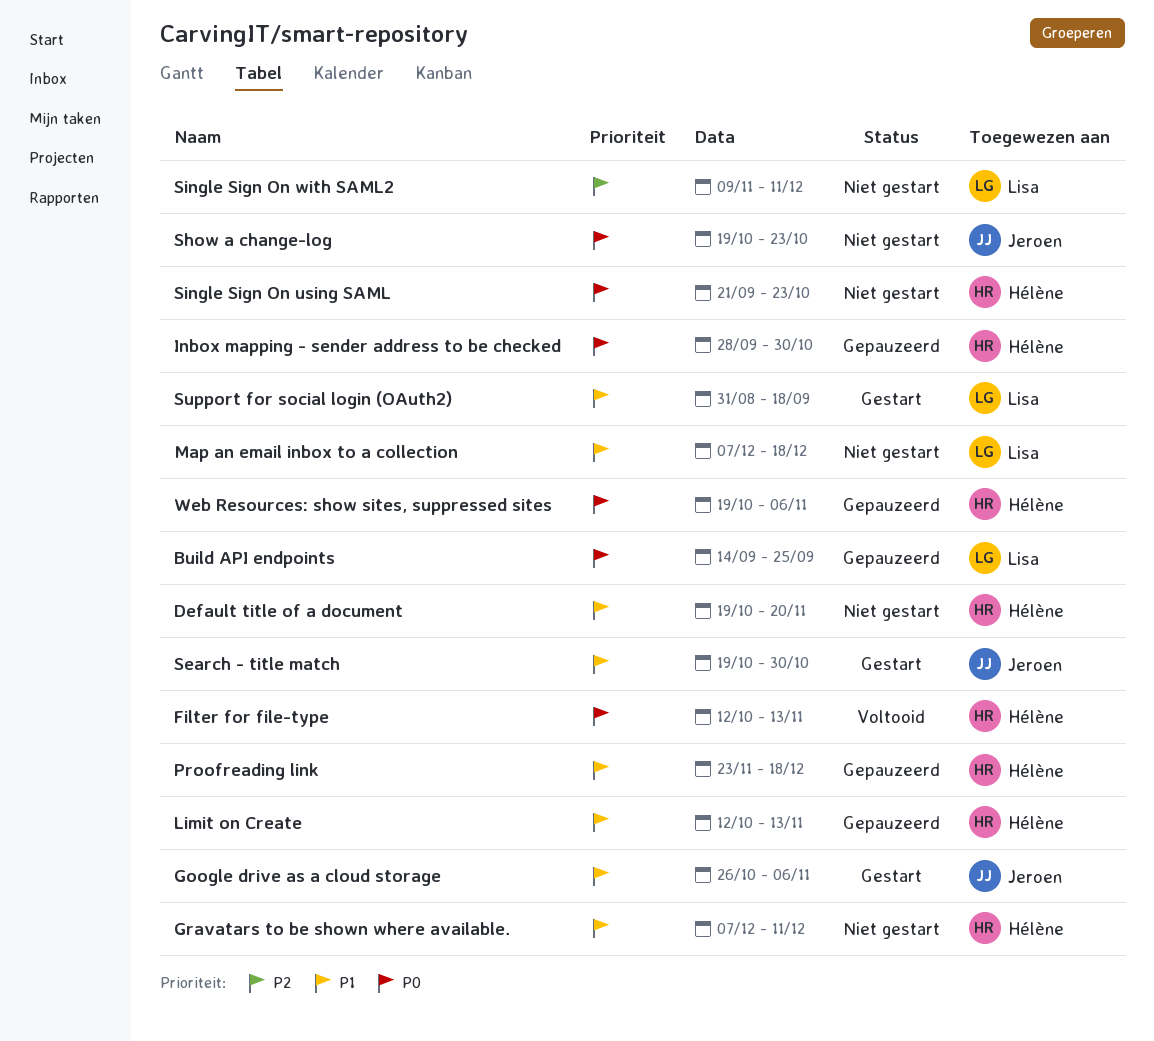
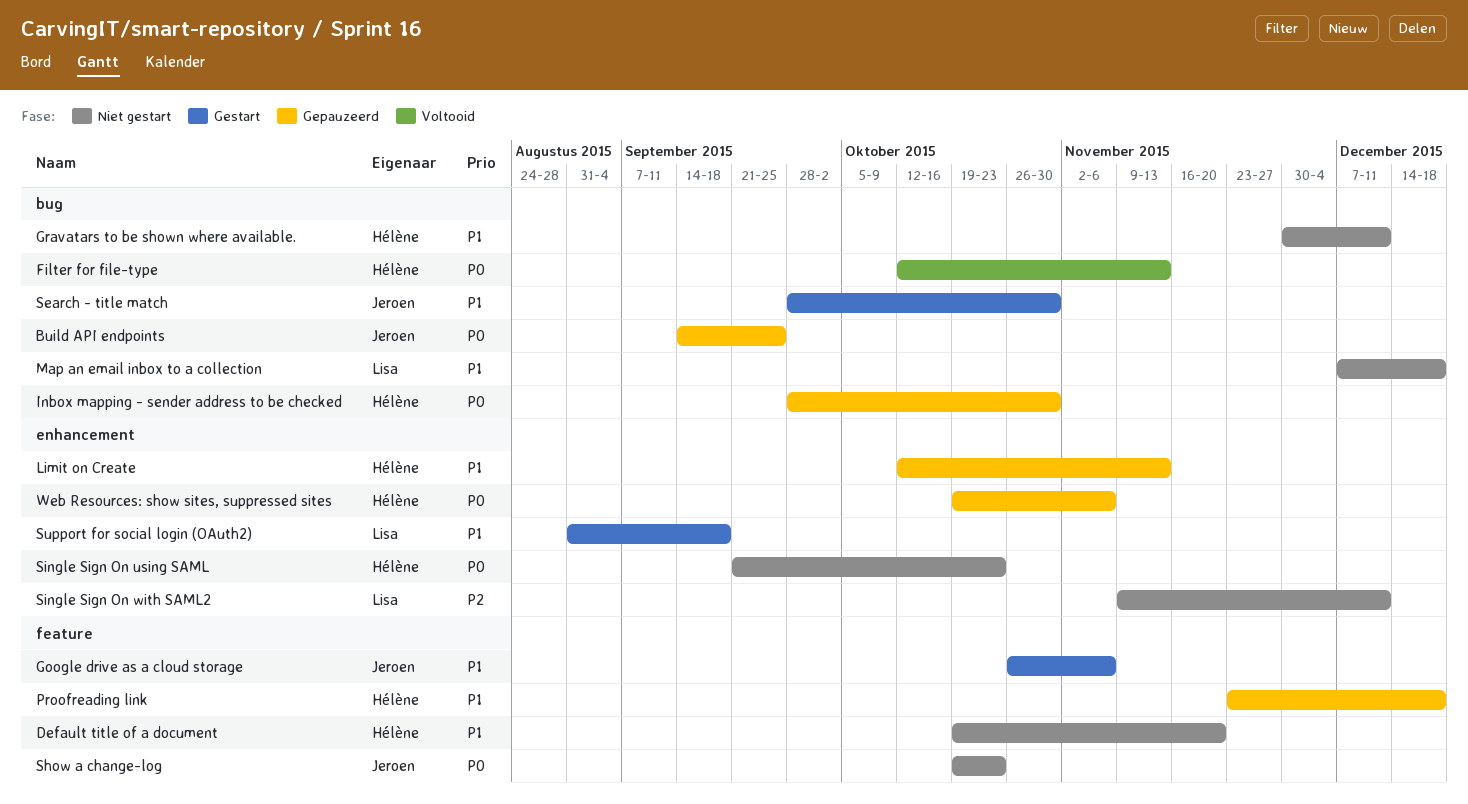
Build API endpoints, owner: Lisa -> Jeroen
Gravatars to be shown where available., start: Dec 7 -> Nov 30
Search - title match, start: Oct 19 -> Sep 28

